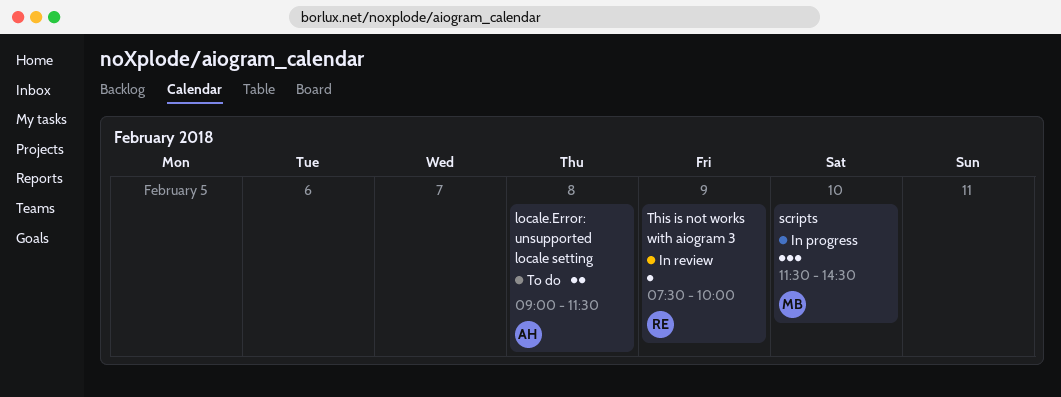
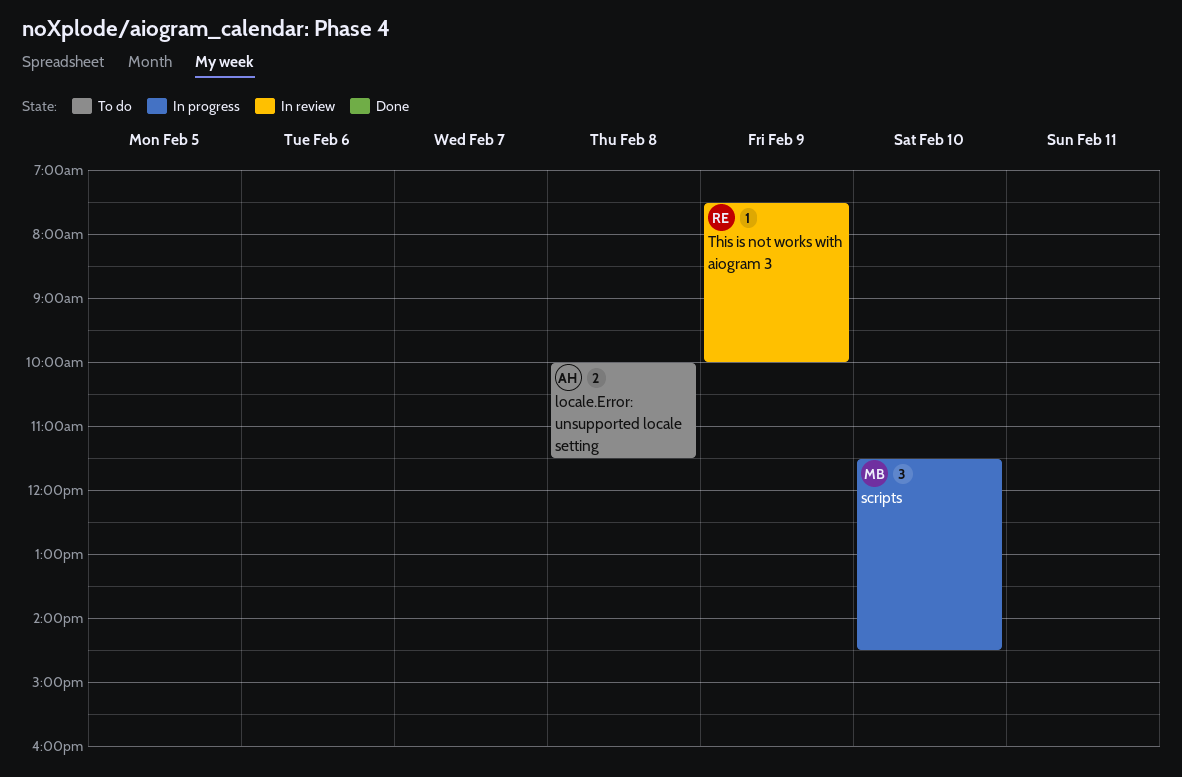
locale.Error: unsupported locale setting, begins: 09:00 -> 10:00

